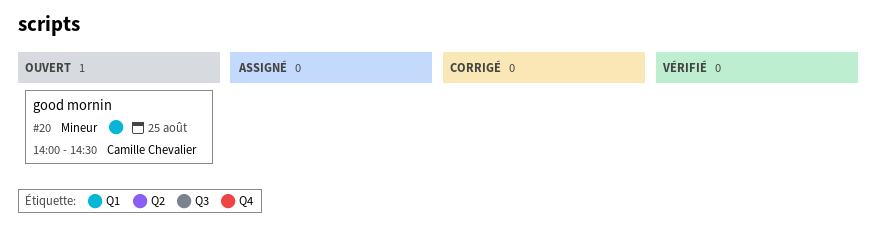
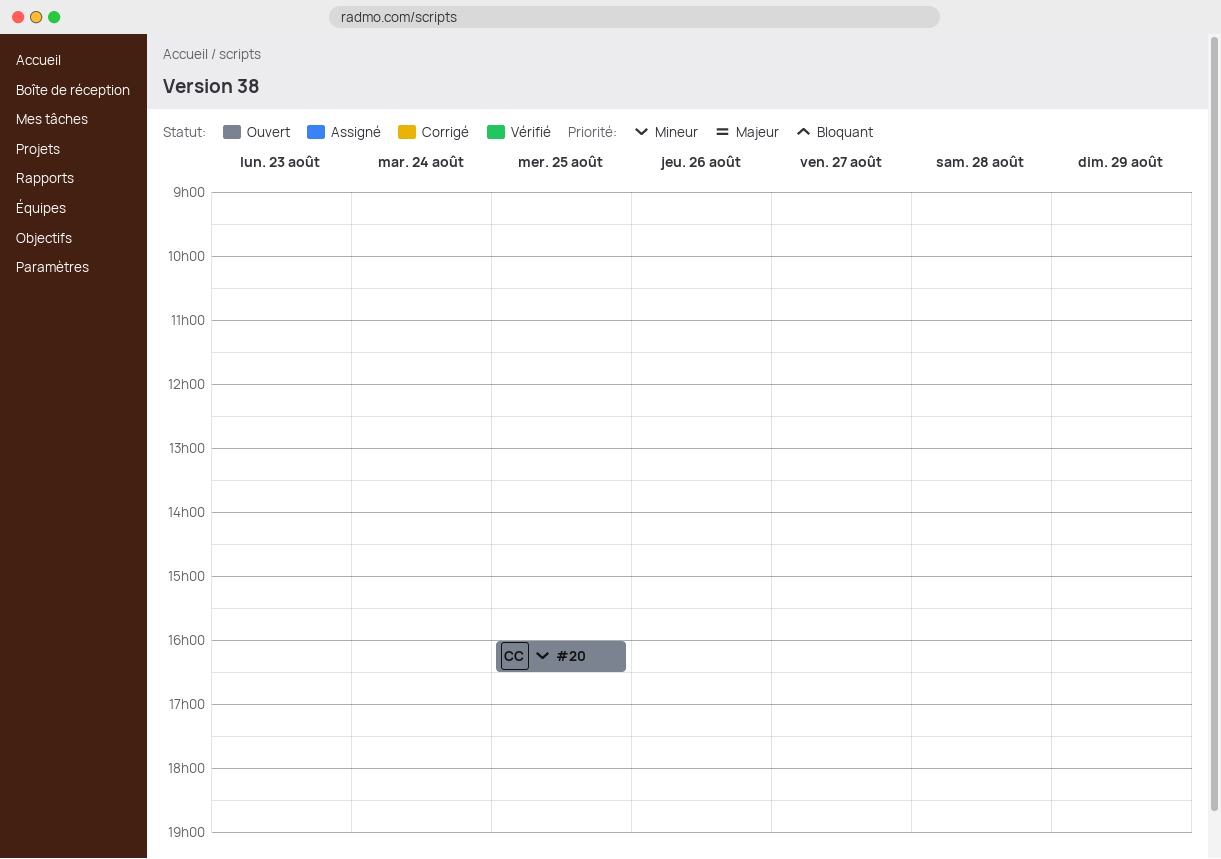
#20, begins: 14:00 -> 16:00
#20, ends: 14:30 -> 16:30

